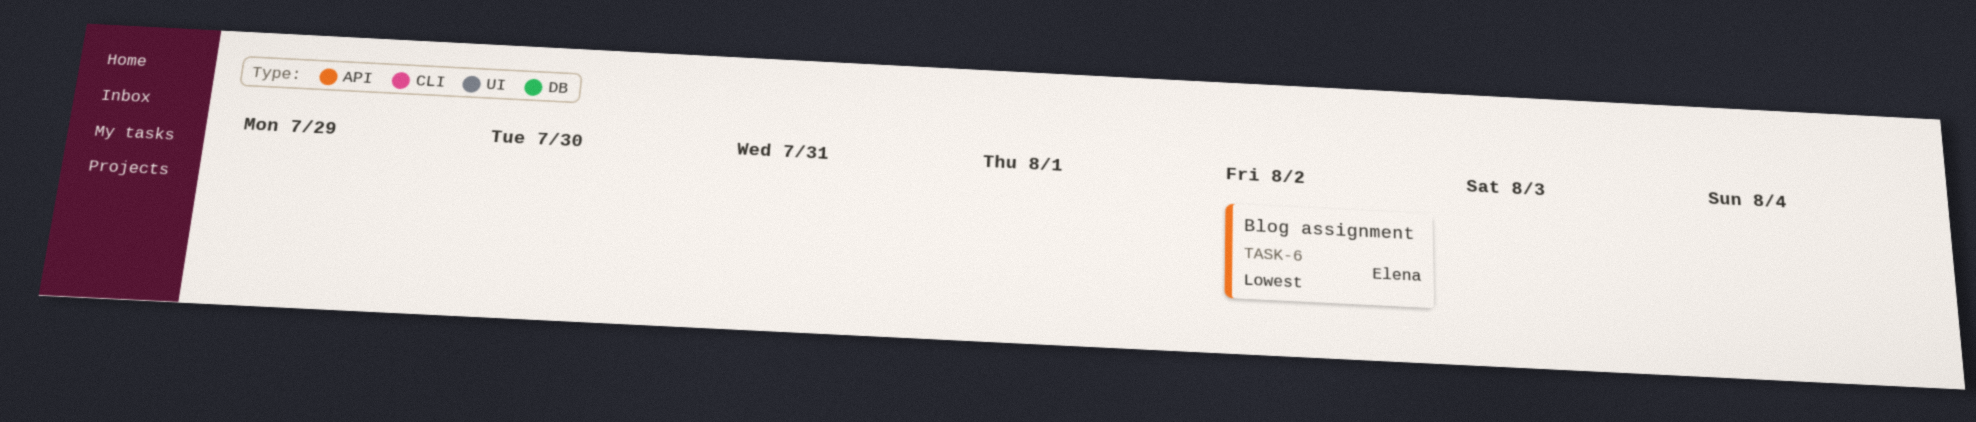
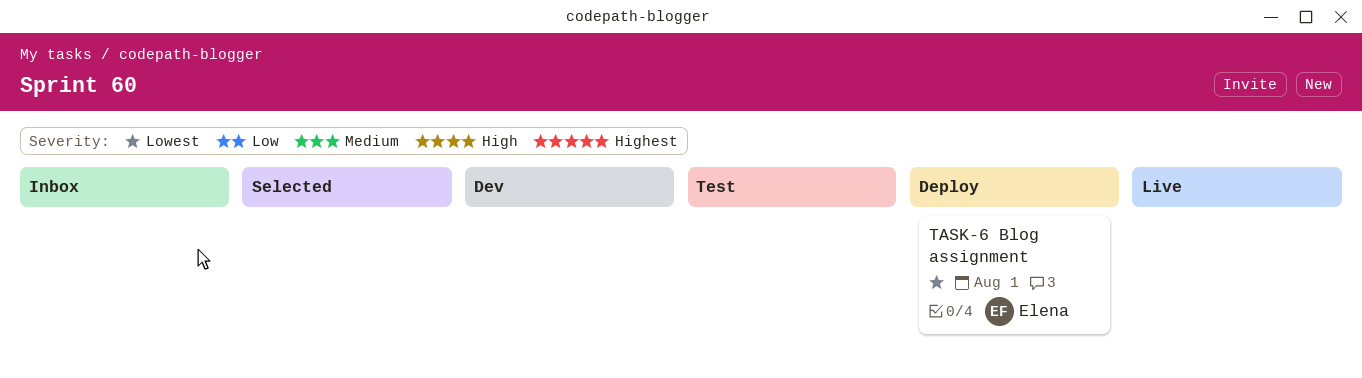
TASK-6, due: Aug 2 -> Aug 1

